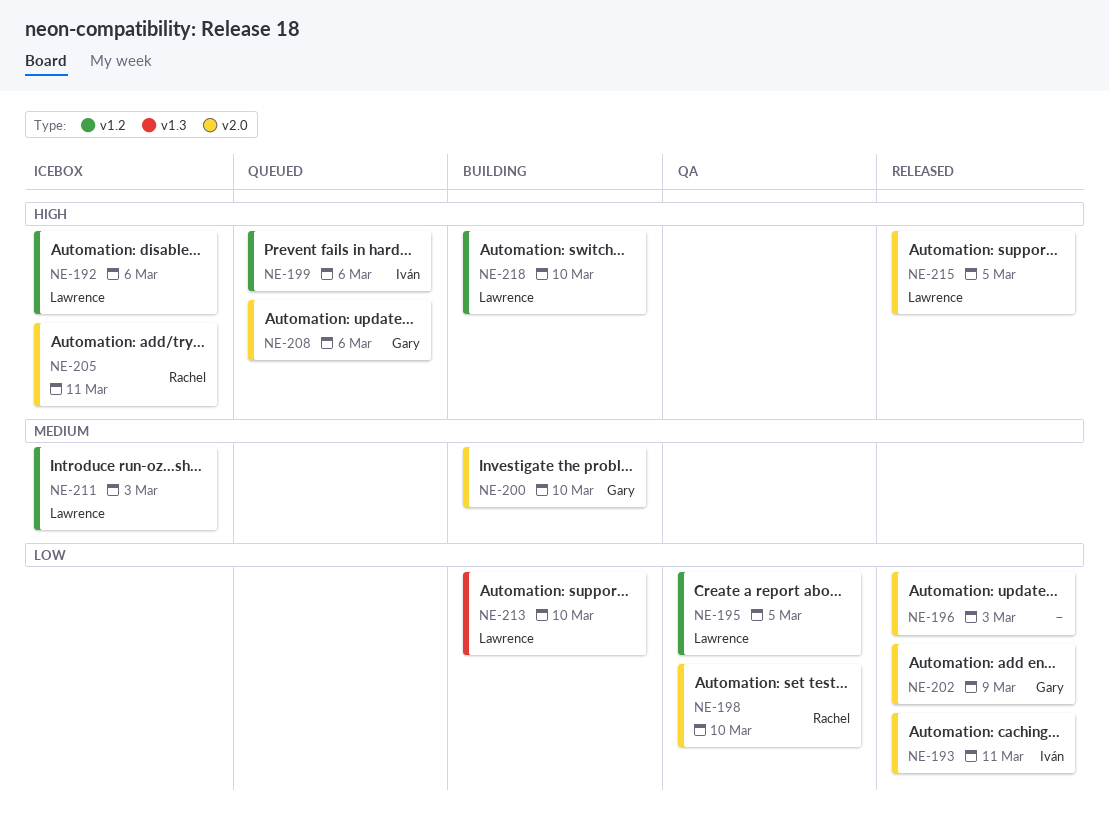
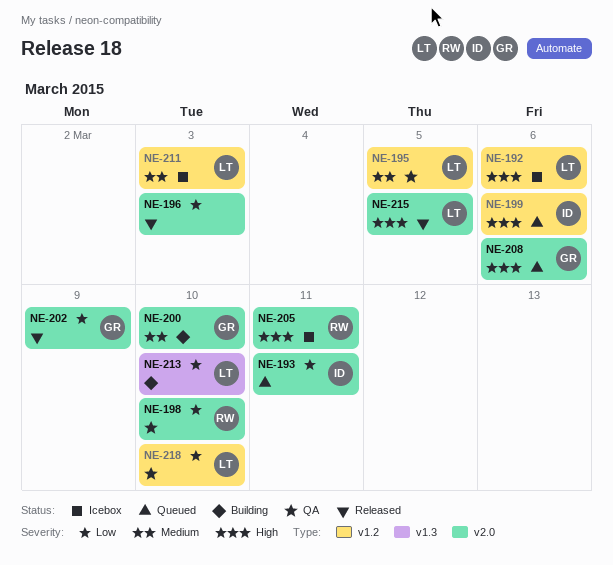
NE-193, status: Released -> Queued
NE-195, priority: Low -> Medium
NE-218, status: Building -> QA
NE-218, priority: High -> Low

